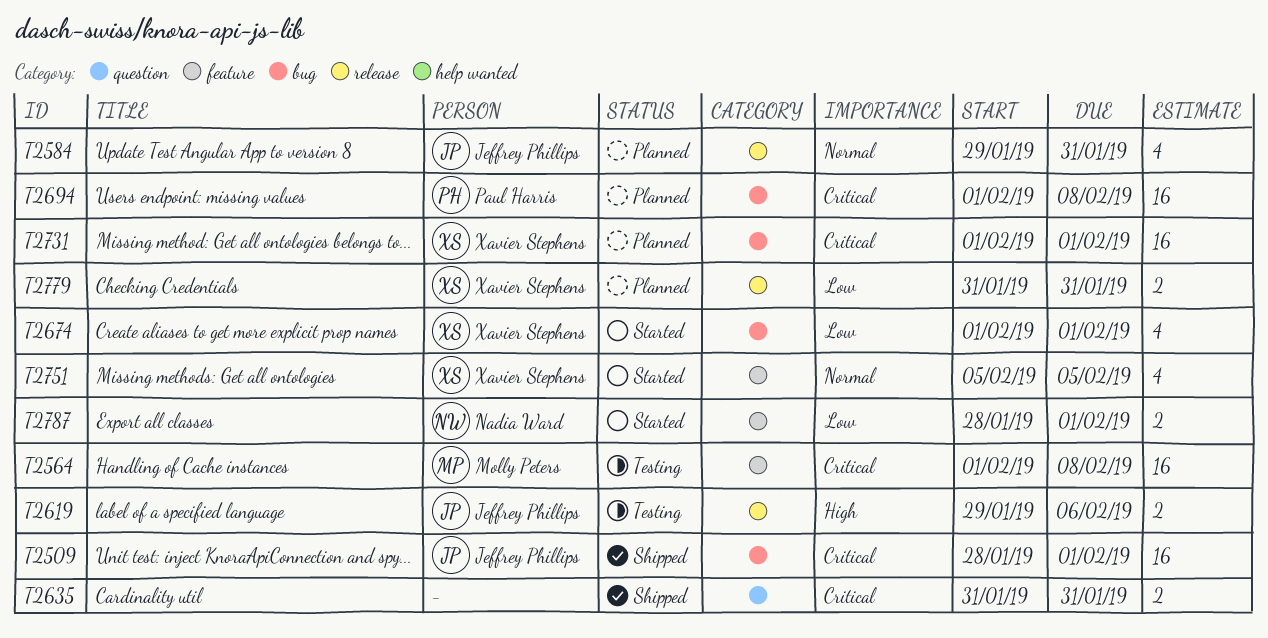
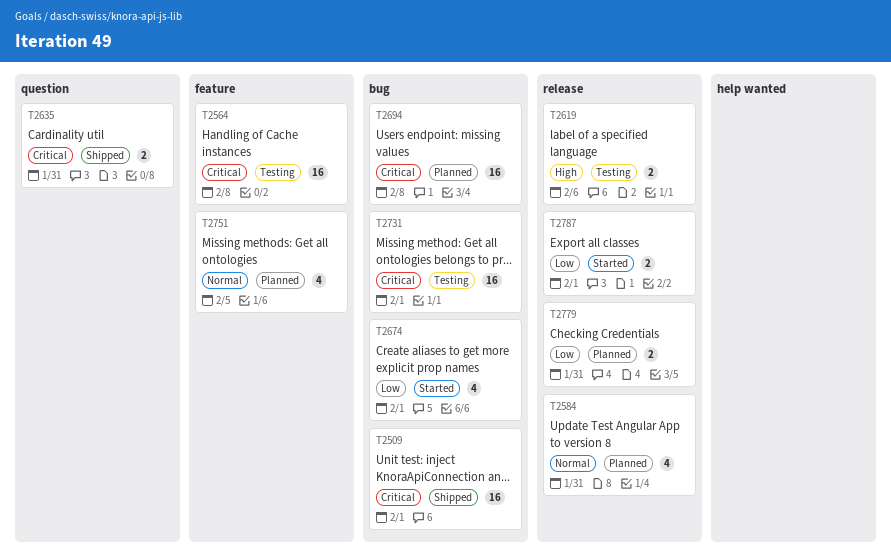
T2731, status: Planned -> Testing
T2751, status: Started -> Planned
T2787, label: feature -> release

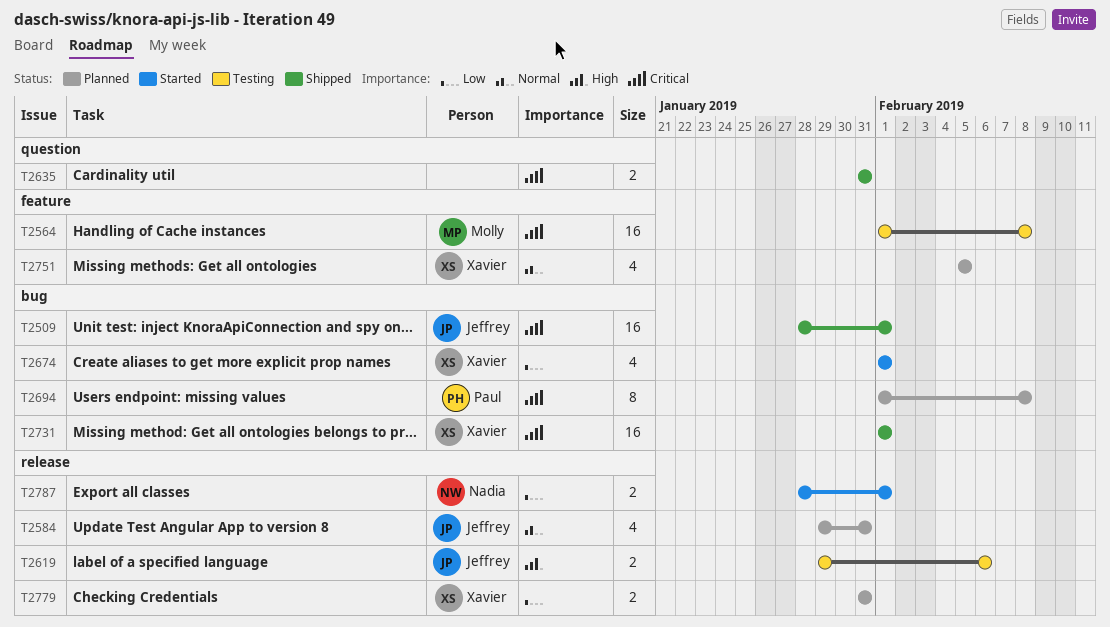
T2694, estimate: 16 -> 8
T2731, status: Testing -> Shipped

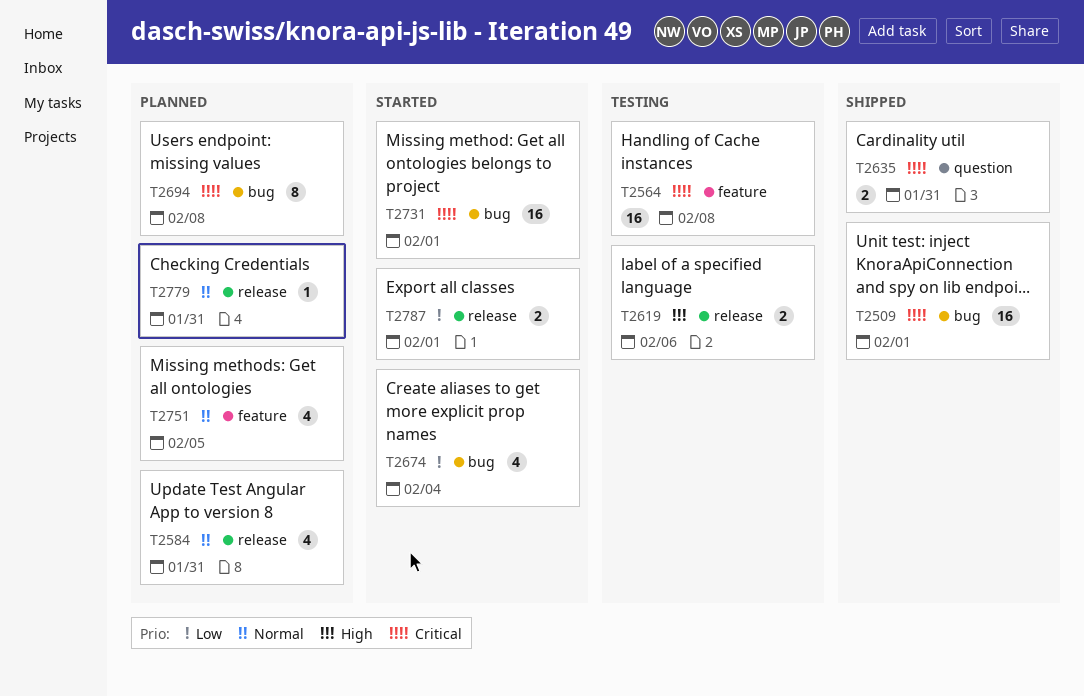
T2674, due: Feb 1 -> Feb 4
T2731, status: Shipped -> Started
T2779, priority: Low -> Normal
T2779, estimate: 2 -> 1

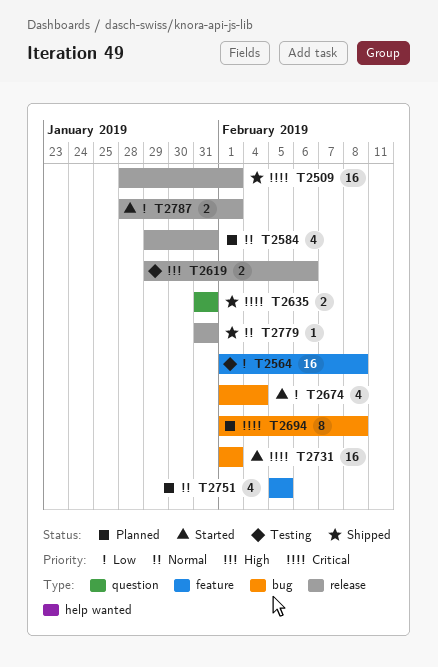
T2509, label: bug -> release
T2564, priority: Critical -> Low
T2779, status: Planned -> Shipped

